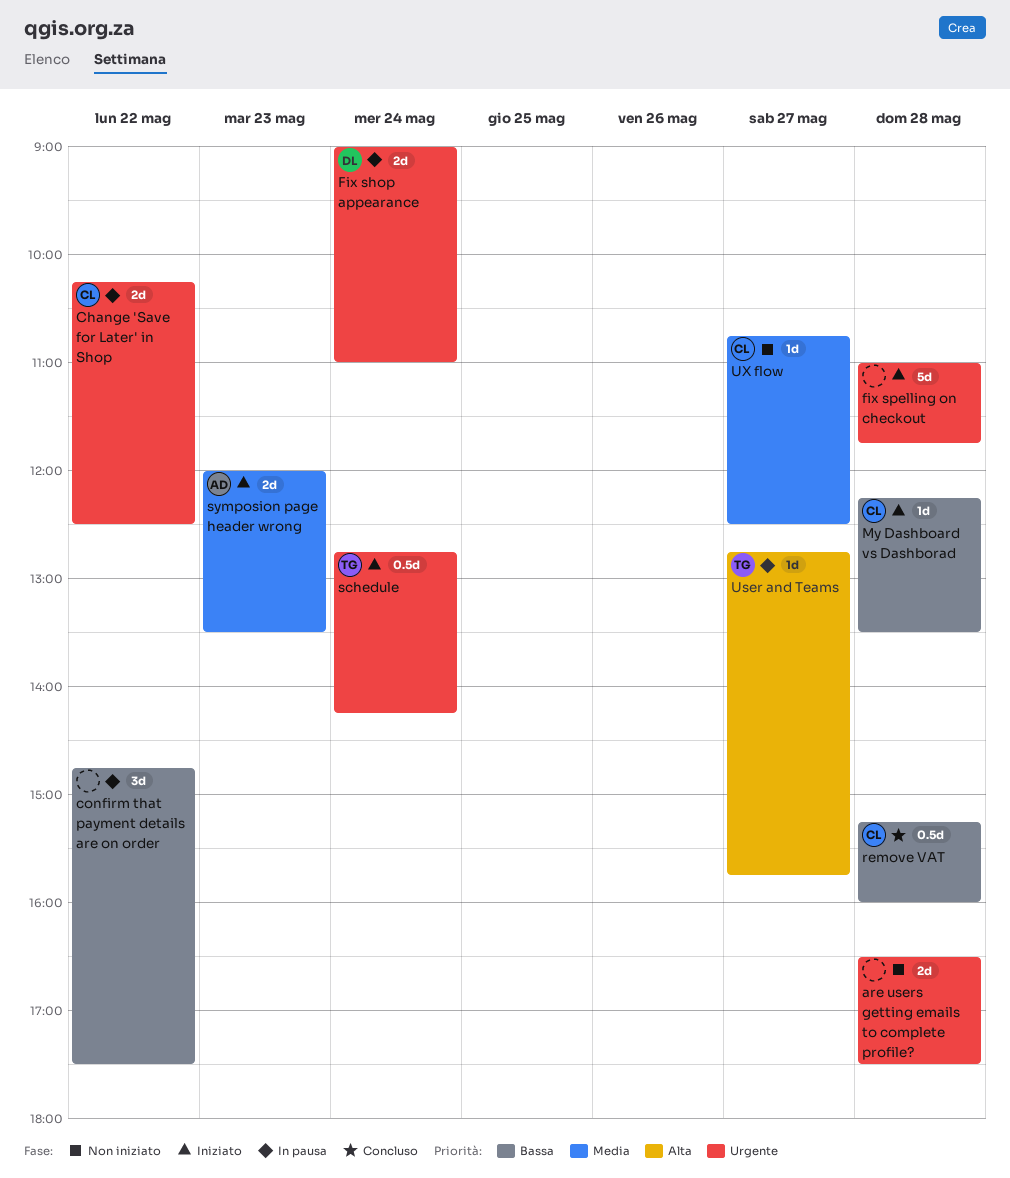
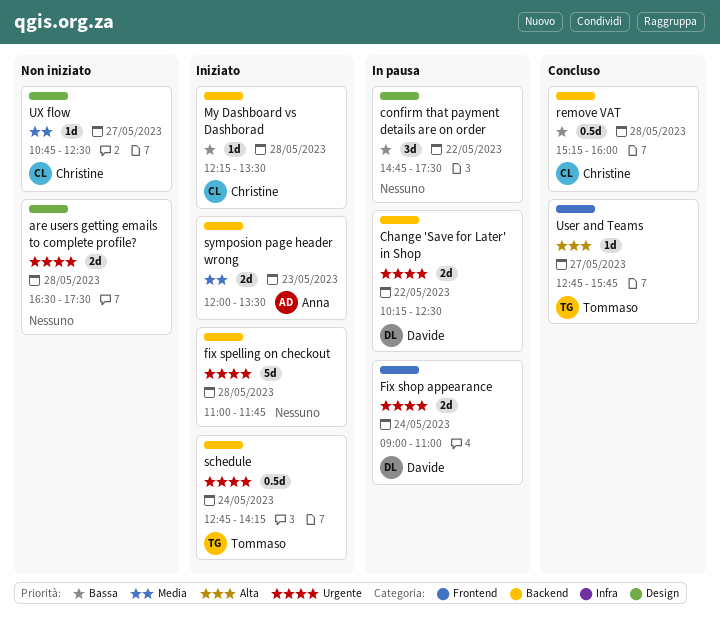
Change 'Save for Later' in Shop, owner: Christine -> Davide
User and Teams, status: In pausa -> Concluso

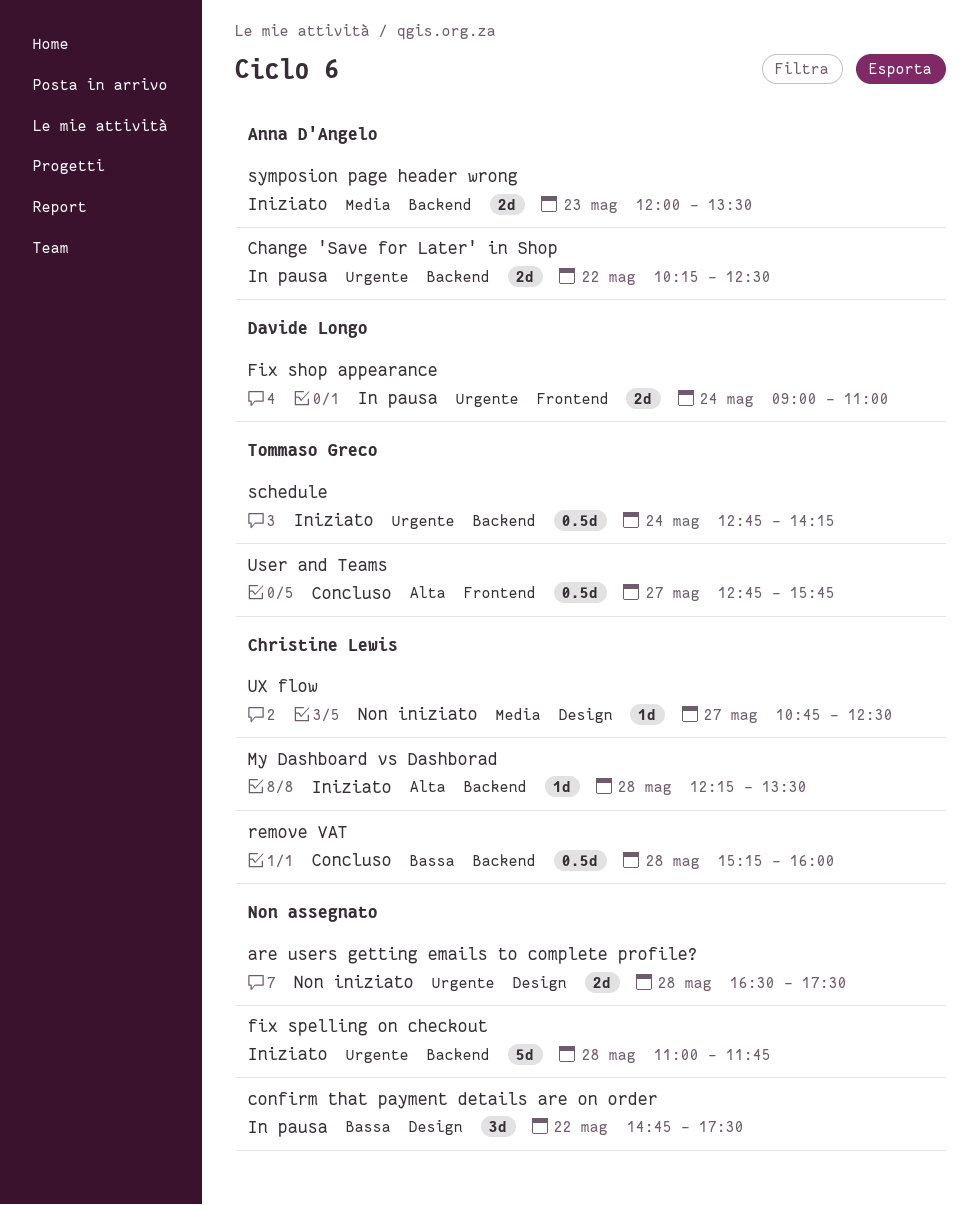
Change 'Save for Later' in Shop, owner: Davide Longo -> Anna D'Angelo
My Dashboard vs Dashborad, priority: Bassa -> Alta
User and Teams, estimate: 1d -> 0.5d

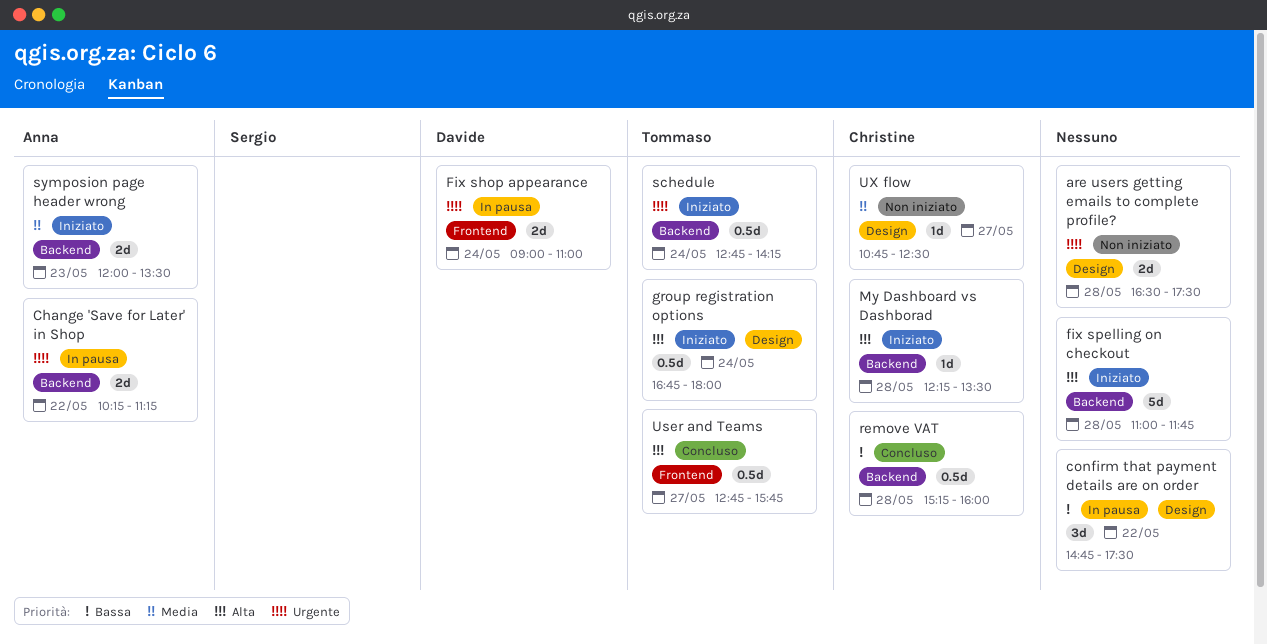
Change 'Save for Later' in Shop, ends: 12:30 -> 11:15
fix spelling on checkout, priority: Urgente -> Alta
group registration options: none -> present

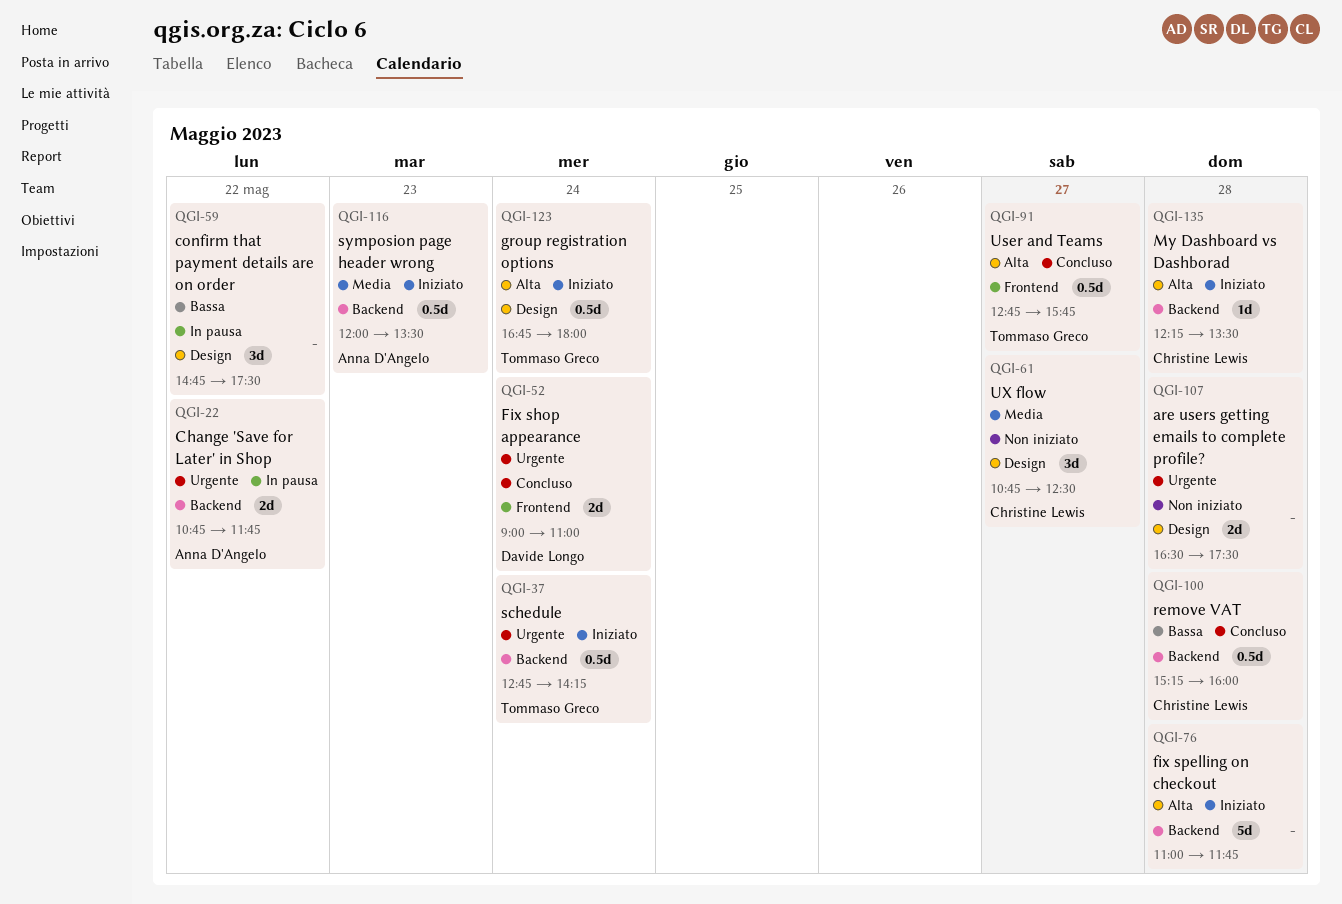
Change 'Save for Later' in Shop, begins: 10:15 -> 10:45
Change 'Save for Later' in Shop, ends: 11:15 -> 11:45
Fix shop appearance, status: In pausa -> Concluso
symposion page header wrong, estimate: 2d -> 0.5d
UX flow, estimate: 1d -> 3d

